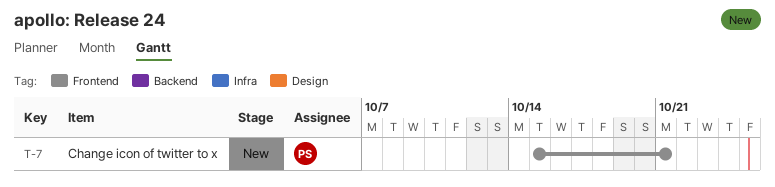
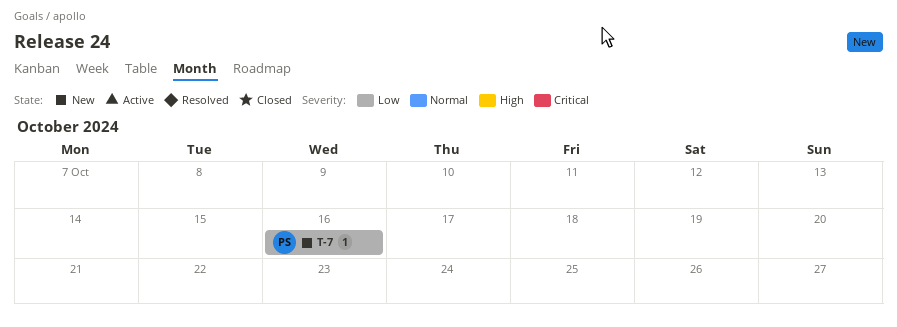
T-7, start: Oct 15 -> Oct 16
T-7, due: Oct 21 -> Oct 16

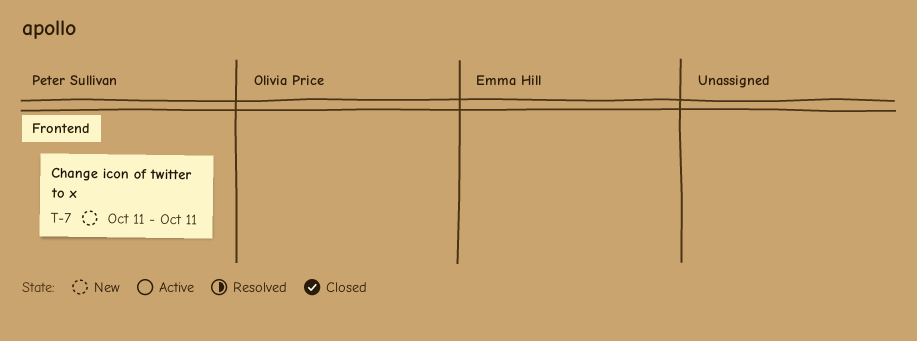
T-7, start: Oct 16 -> Oct 11
T-7, due: Oct 16 -> Oct 11

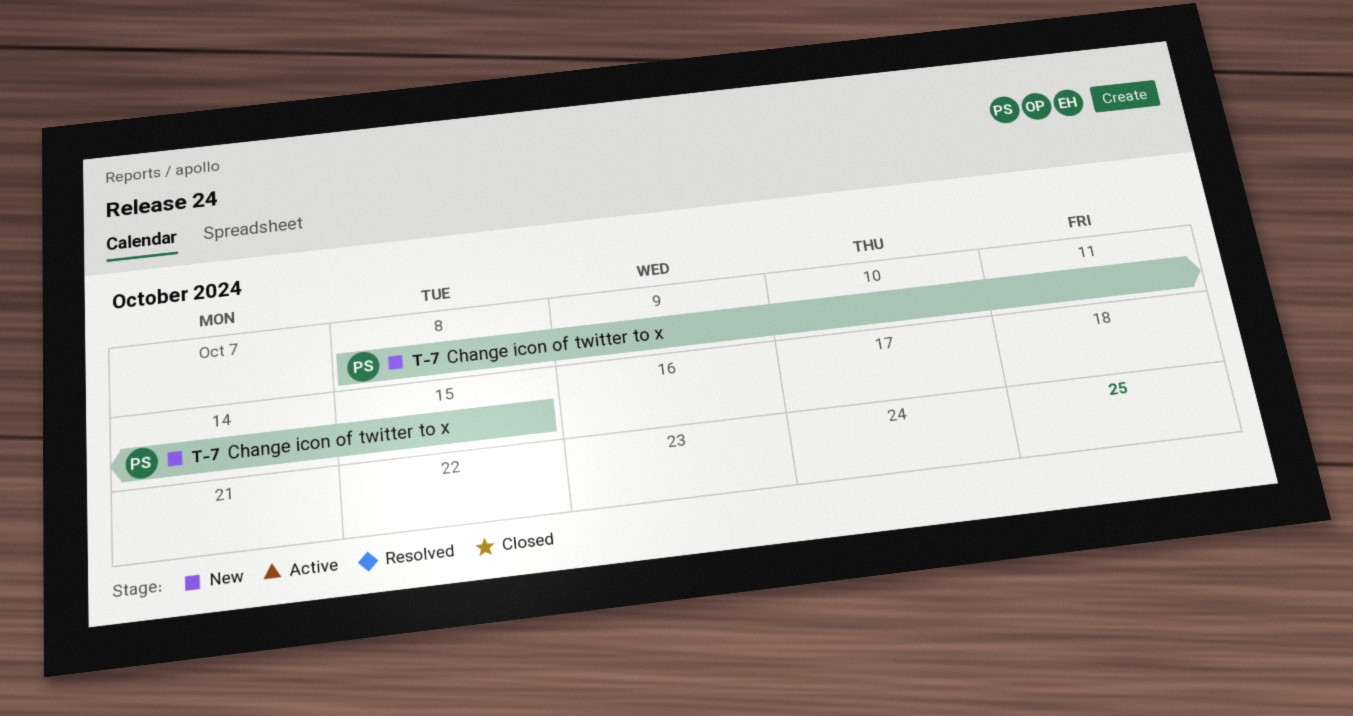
T-7, start: Oct 11 -> Oct 8
T-7, due: Oct 11 -> Oct 15

